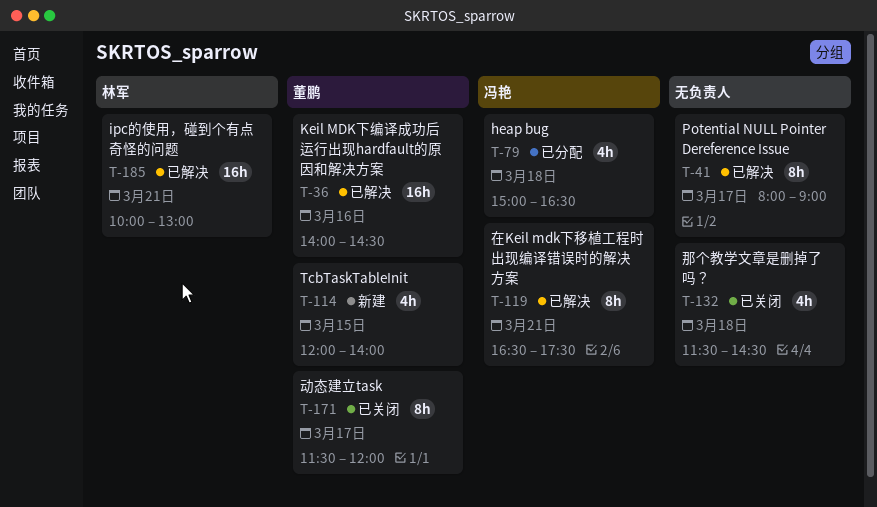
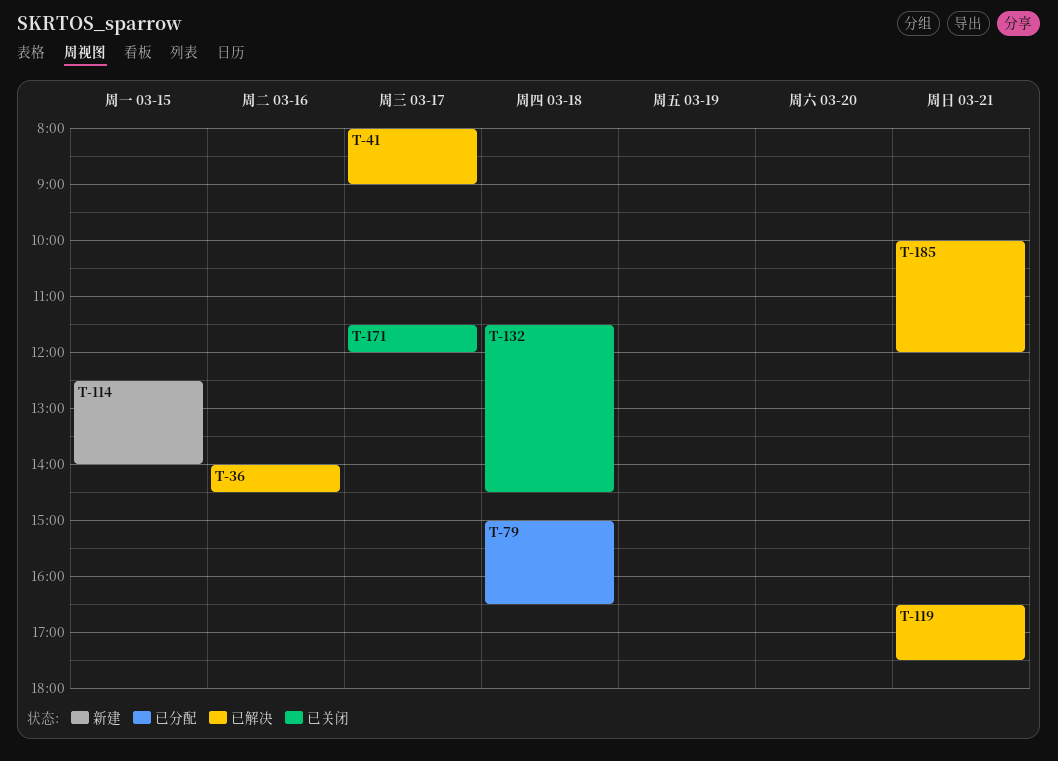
T-114, begins: 12:00 -> 12:30
T-185, ends: 13:00 -> 12:00

